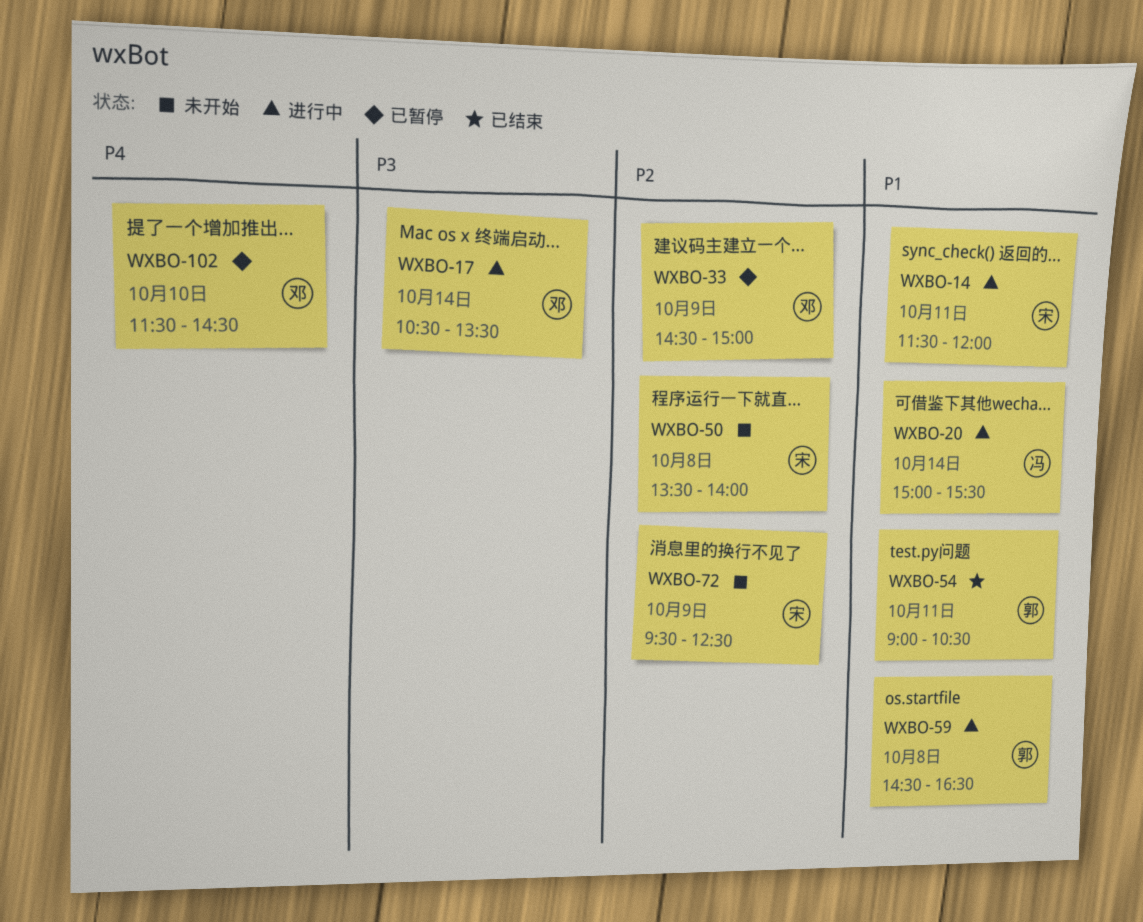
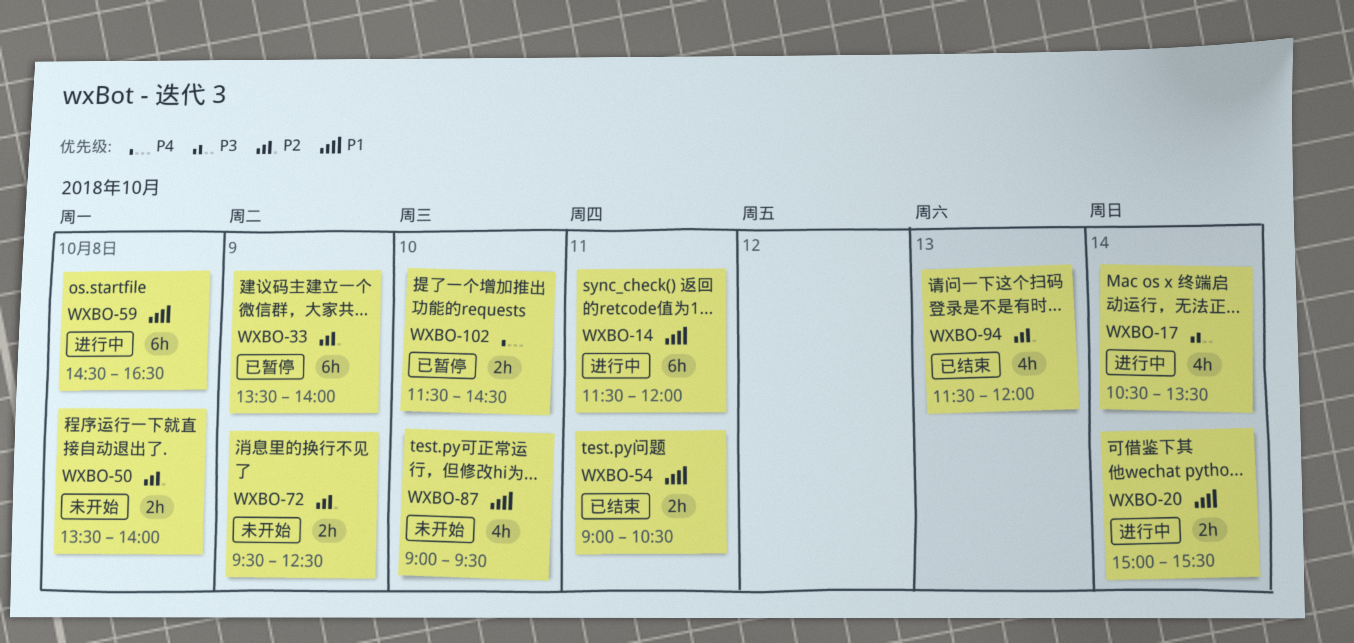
WXBO-33, begins: 14:30 -> 13:30
WXBO-33, ends: 15:00 -> 14:00
WXBO-87: none -> present
WXBO-94: none -> present

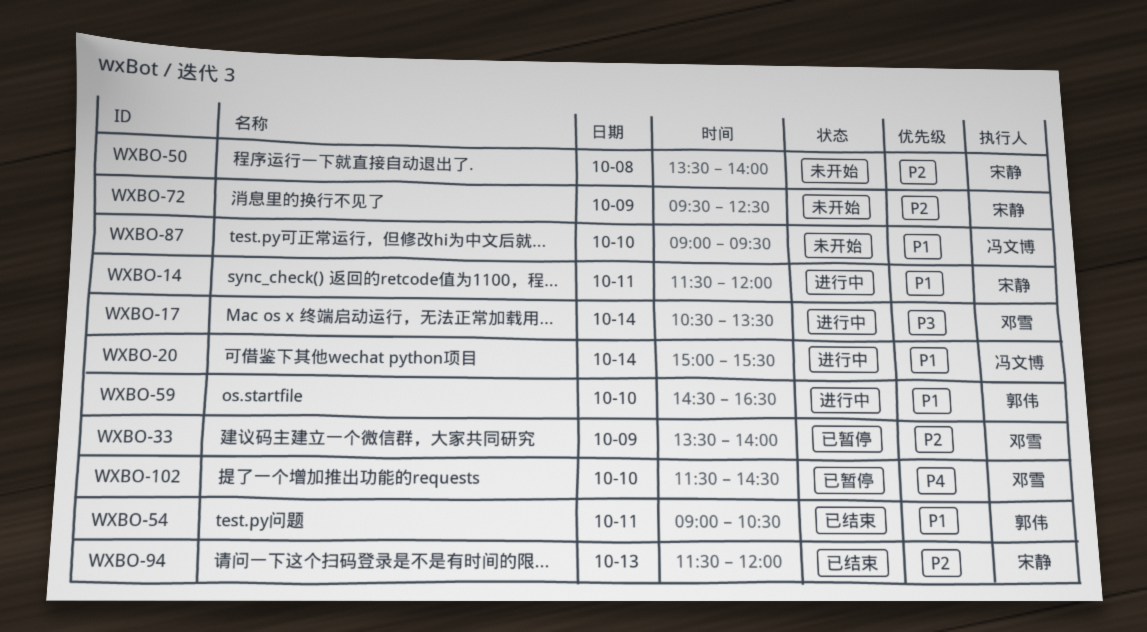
WXBO-59, day: Oct 8 -> Oct 10

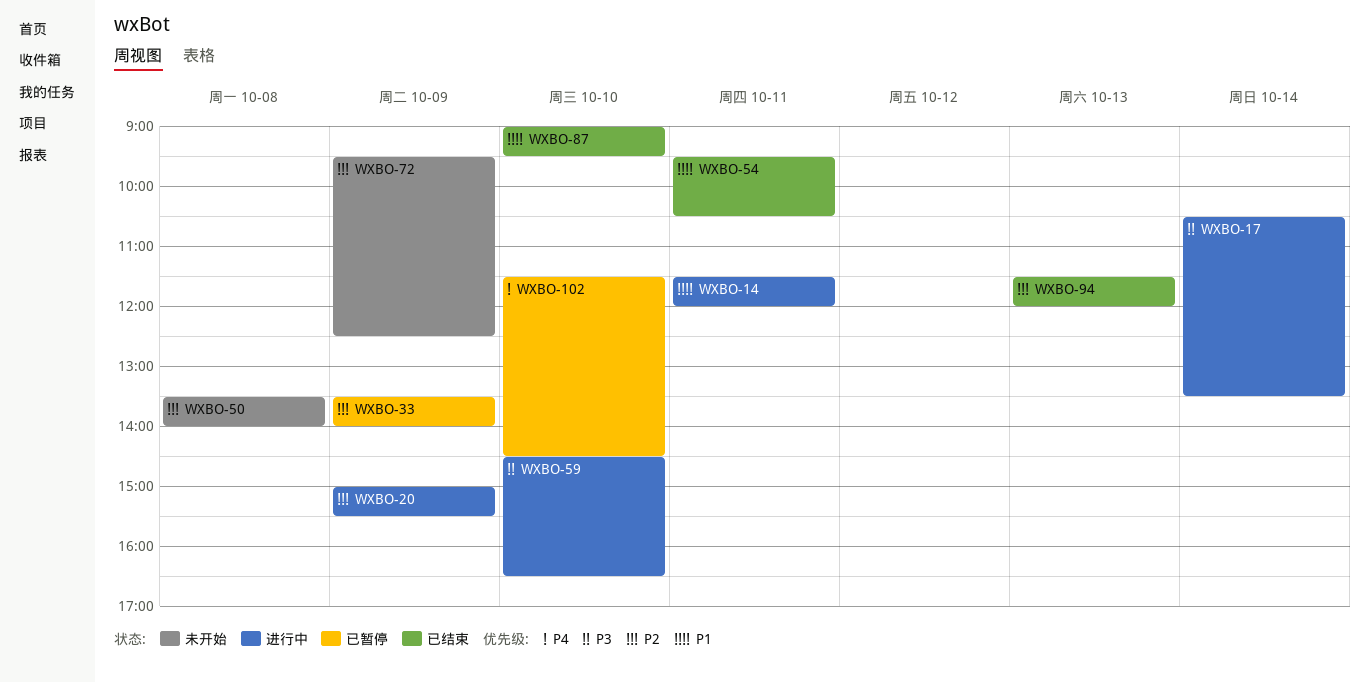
WXBO-20, priority: P1 -> P2
WXBO-20, day: Oct 14 -> Oct 9
WXBO-54, begins: 09:00 -> 09:30
WXBO-59, priority: P1 -> P3
WXBO-87, status: 未开始 -> 已结束

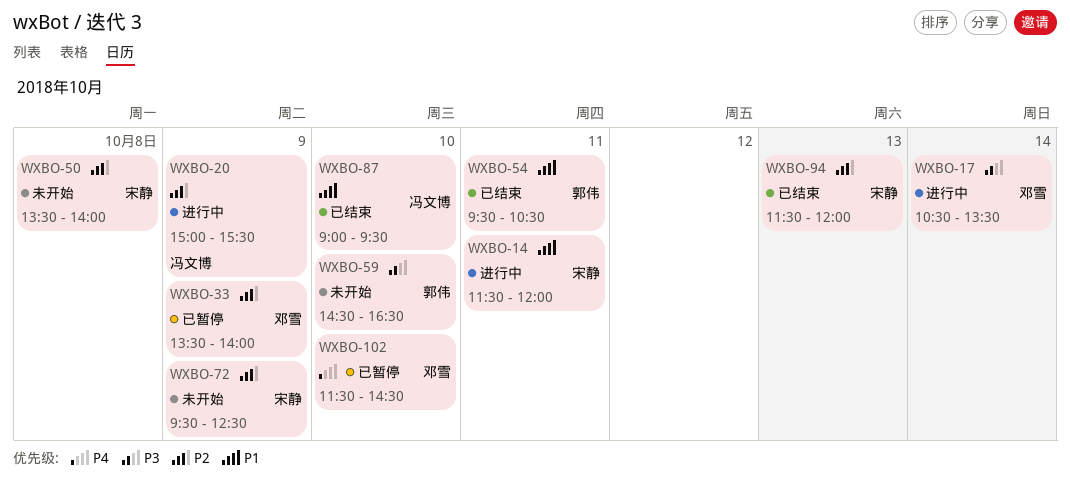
WXBO-59, status: 进行中 -> 未开始

